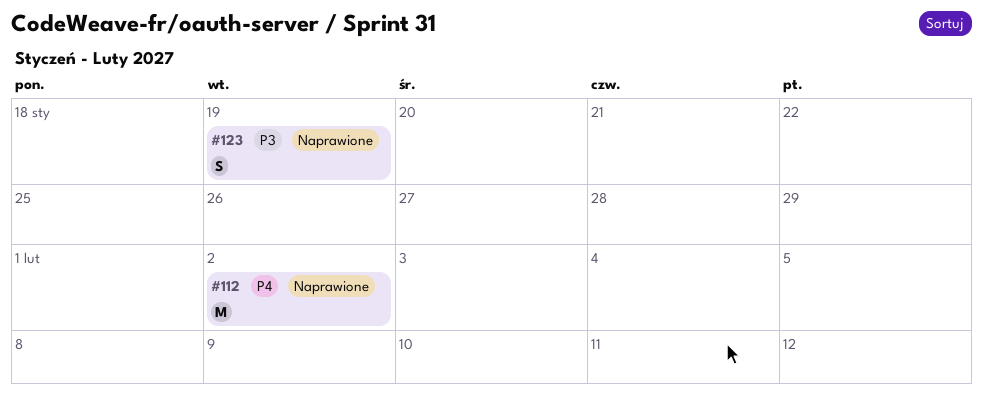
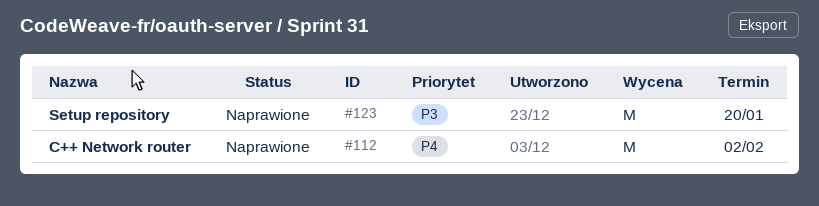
#123, estimate: S -> M
#123, due: Jan 19 -> Jan 20

